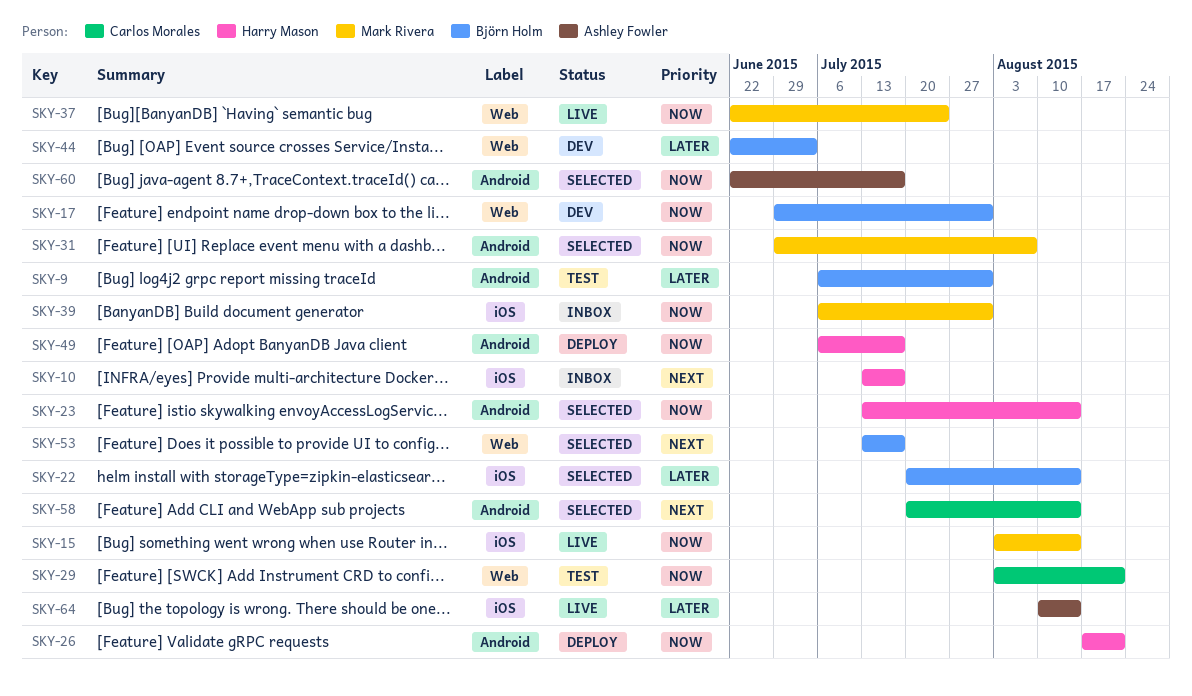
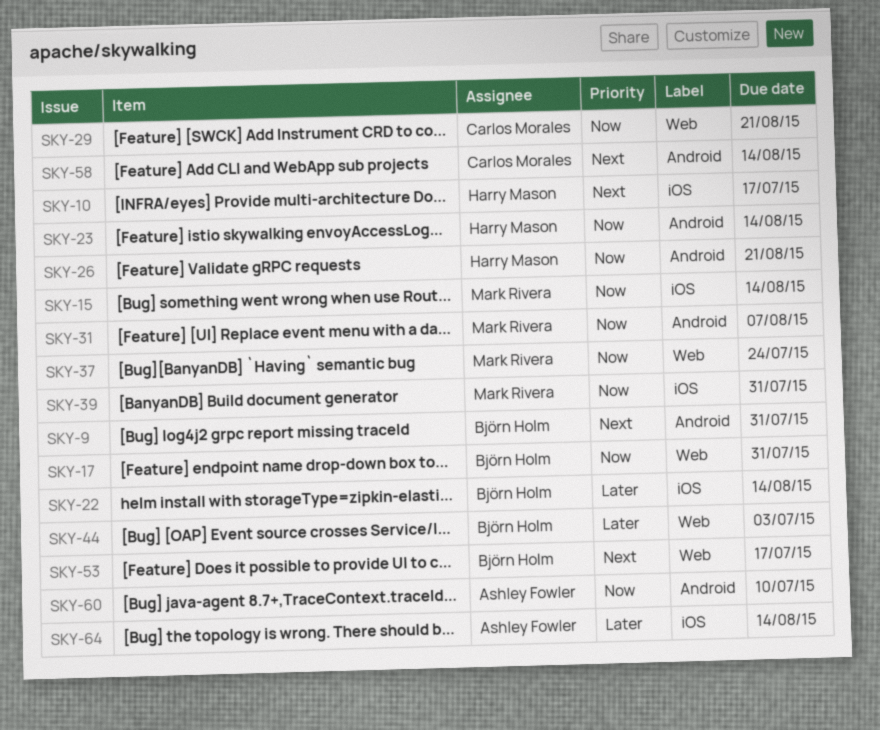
SKY-9, priority: Later -> Next
SKY-49: present -> none
SKY-60, due: Jul 17 -> Jul 10

